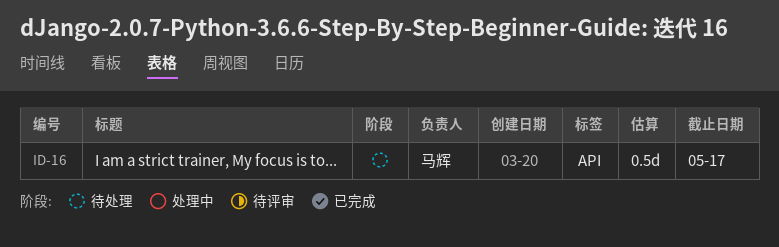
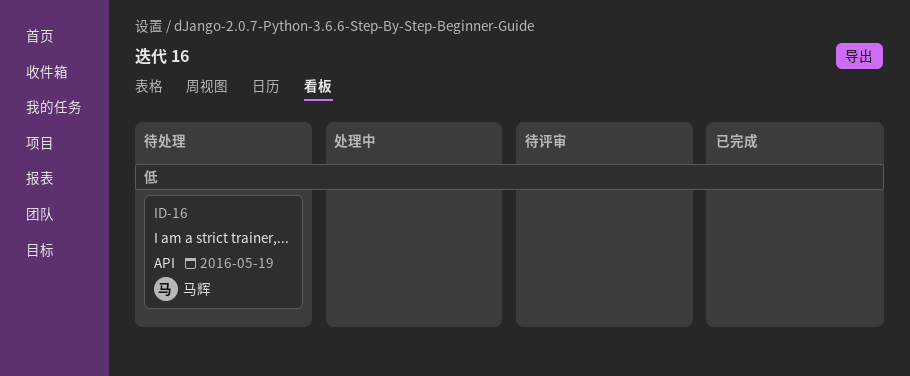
ID-16, due: May 17 -> May 19

